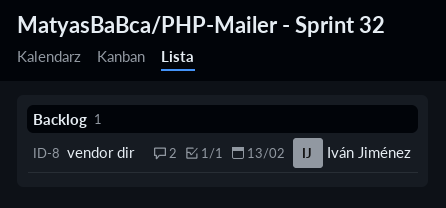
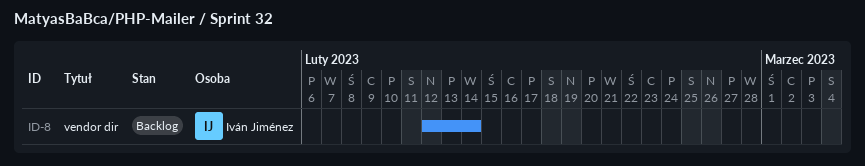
ID-8, due: Feb 13 -> Feb 14

